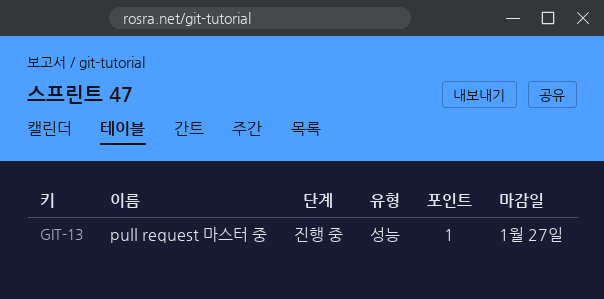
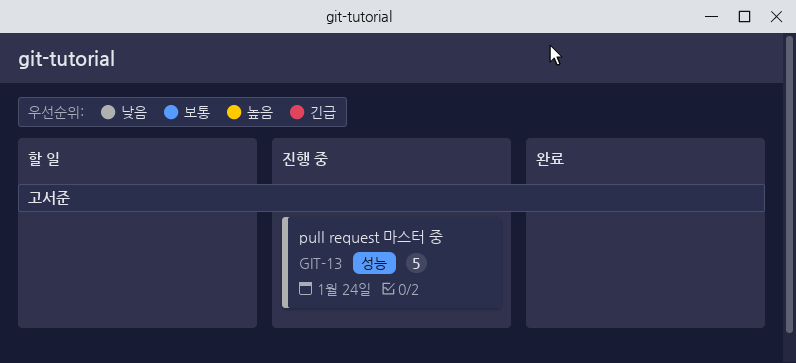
GIT-13, estimate: 1 -> 5
GIT-13, due: Jan 27 -> Jan 24

